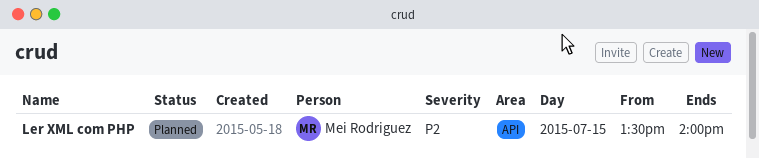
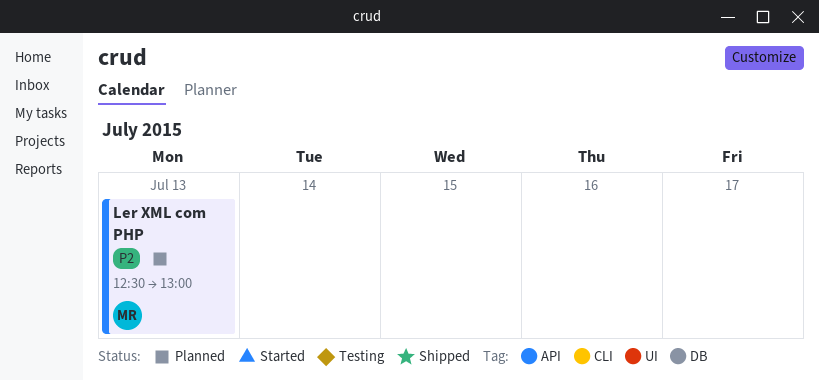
Ler XML com PHP, day: Jul 15 -> Jul 13
Ler XML com PHP, begins: 13:30 -> 12:30
Ler XML com PHP, ends: 14:00 -> 13:00

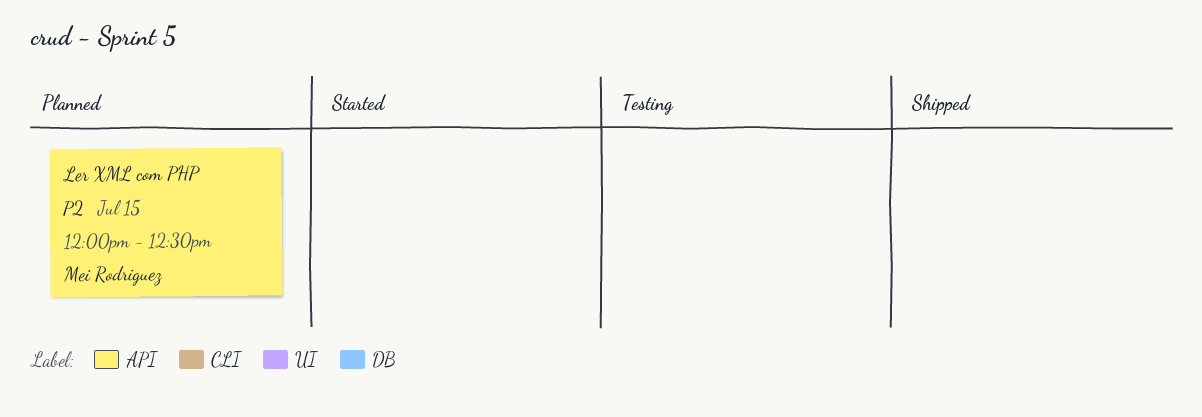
Ler XML com PHP, day: Jul 13 -> Jul 15
Ler XML com PHP, begins: 12:30 -> 12:00
Ler XML com PHP, ends: 13:00 -> 12:30

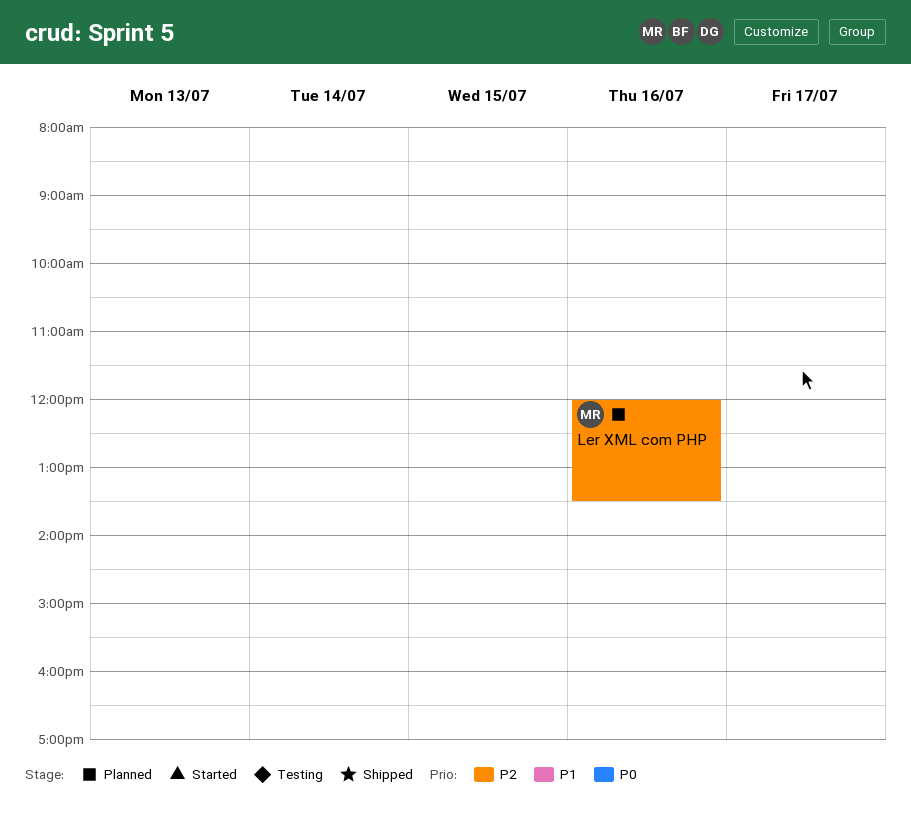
Ler XML com PHP, day: Jul 15 -> Jul 16
Ler XML com PHP, ends: 12:30 -> 13:30

